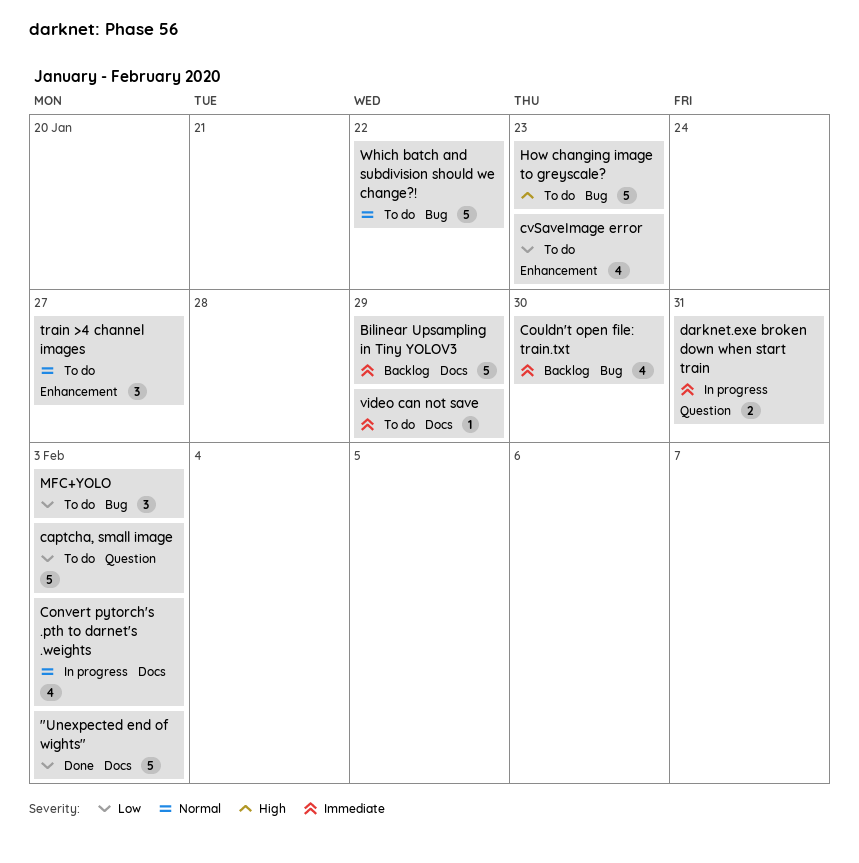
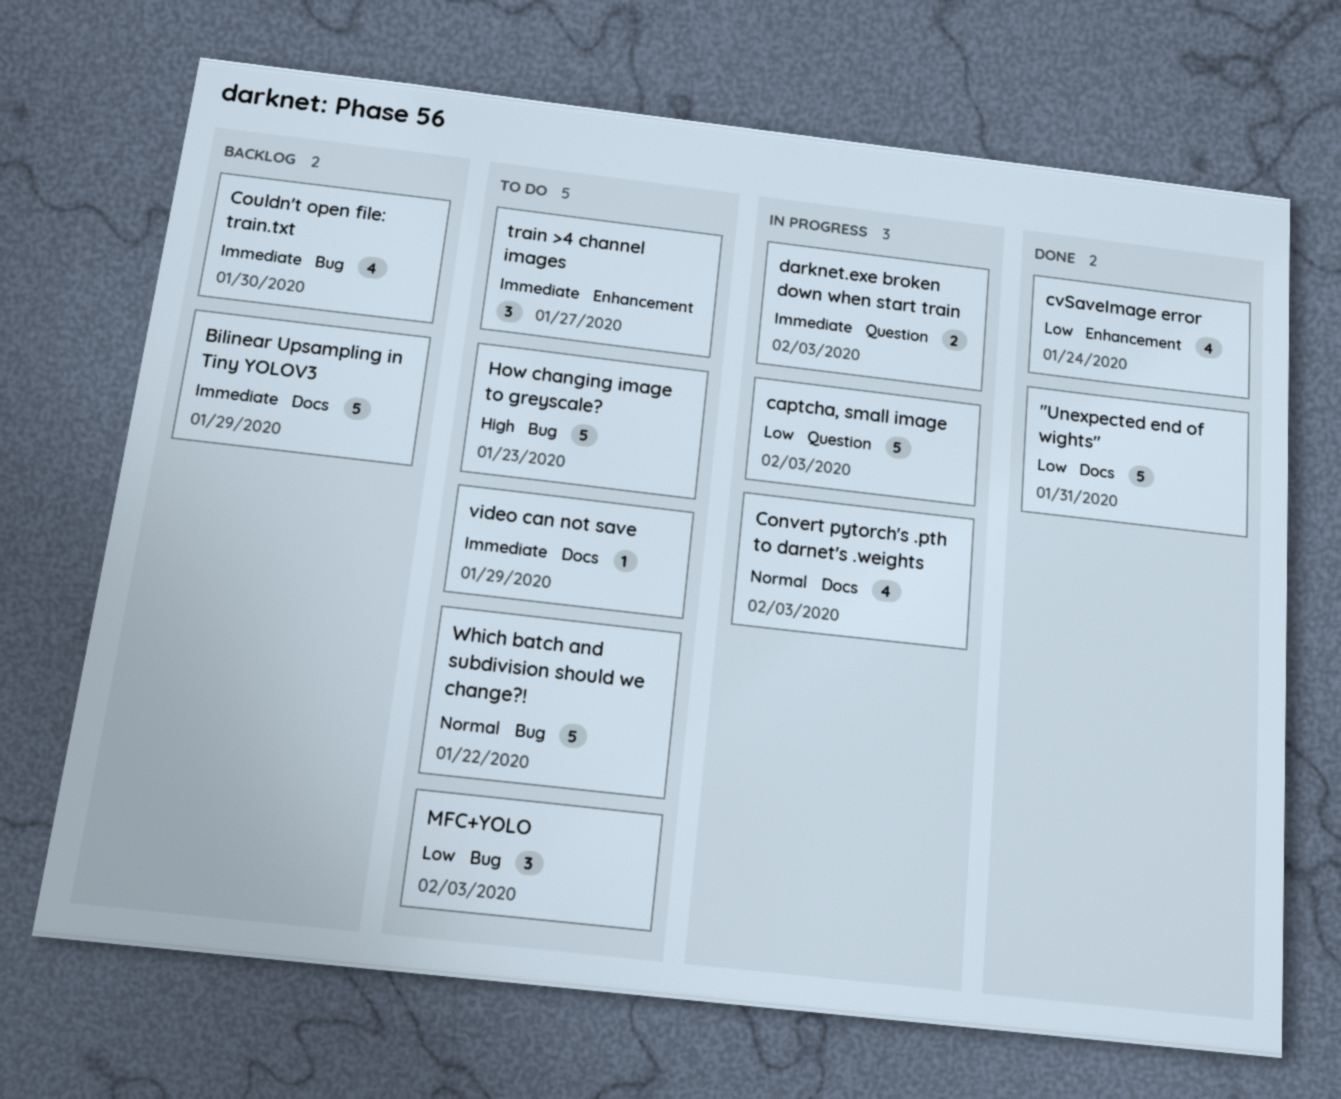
"Unexpected end of wights", due: Feb 3 -> Jan 31
captcha, small image, status: To do -> In progress
cvSaveImage error, status: To do -> Done
cvSaveImage error, due: Jan 23 -> Jan 24
darknet.exe broken down when start train, due: Jan 31 -> Feb 3
train >4 channel images, priority: Normal -> Immediate

